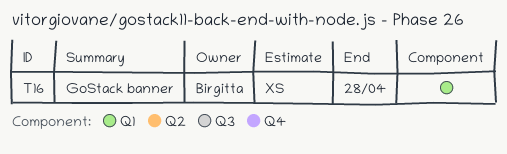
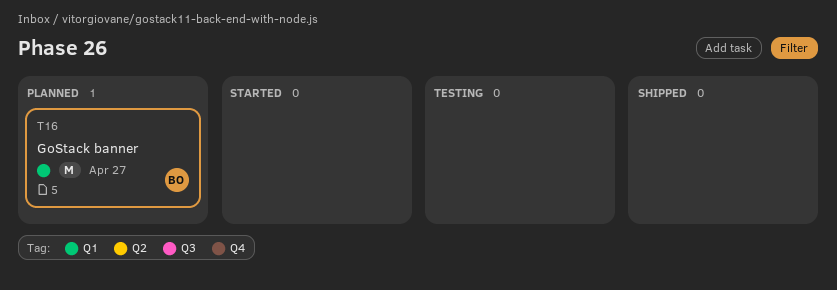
T16, estimate: XS -> M
T16, due: Apr 28 -> Apr 27

